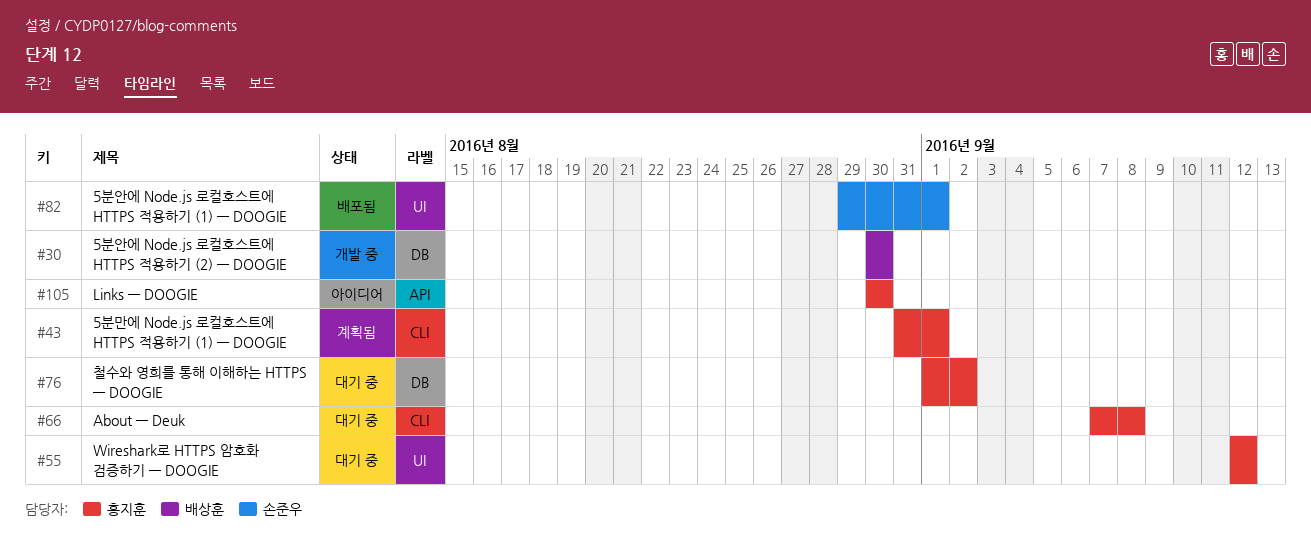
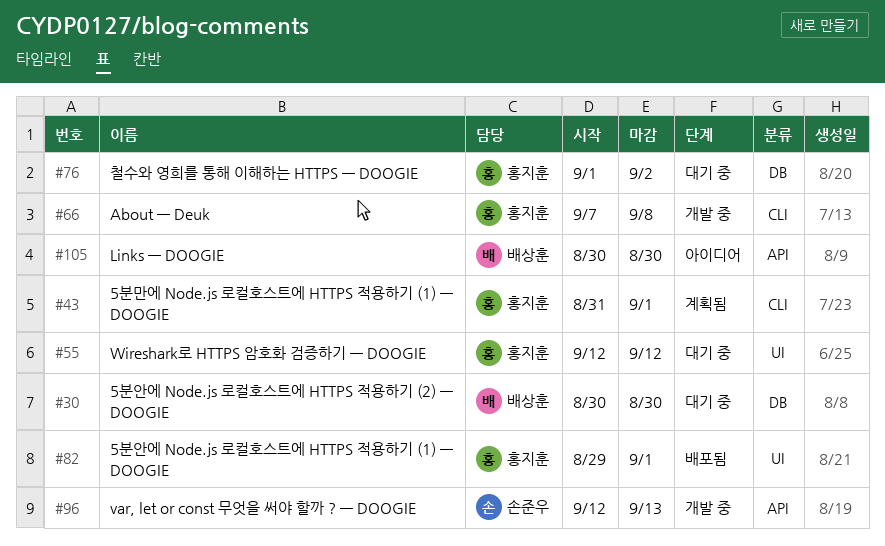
#30, status: 개발 중 -> 대기 중
#66, status: 대기 중 -> 개발 중
#82, owner: 손준우 -> 홍지훈
#96: none -> present
#105, owner: 홍지훈 -> 배상훈

